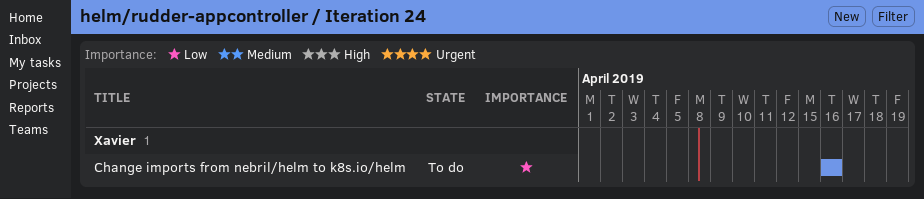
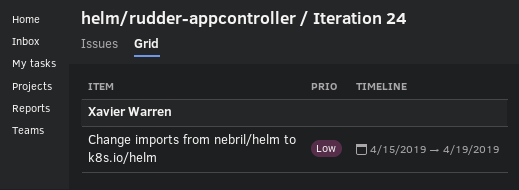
Change imports from nebril/helm to k8s.io/helm, start: Apr 16 -> Apr 15
Change imports from nebril/helm to k8s.io/helm, due: Apr 16 -> Apr 19

